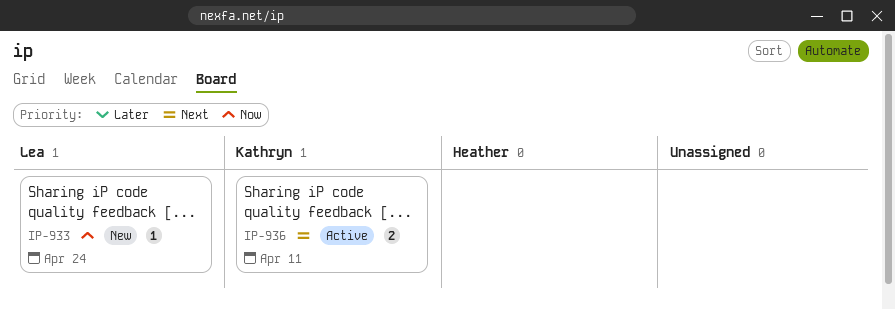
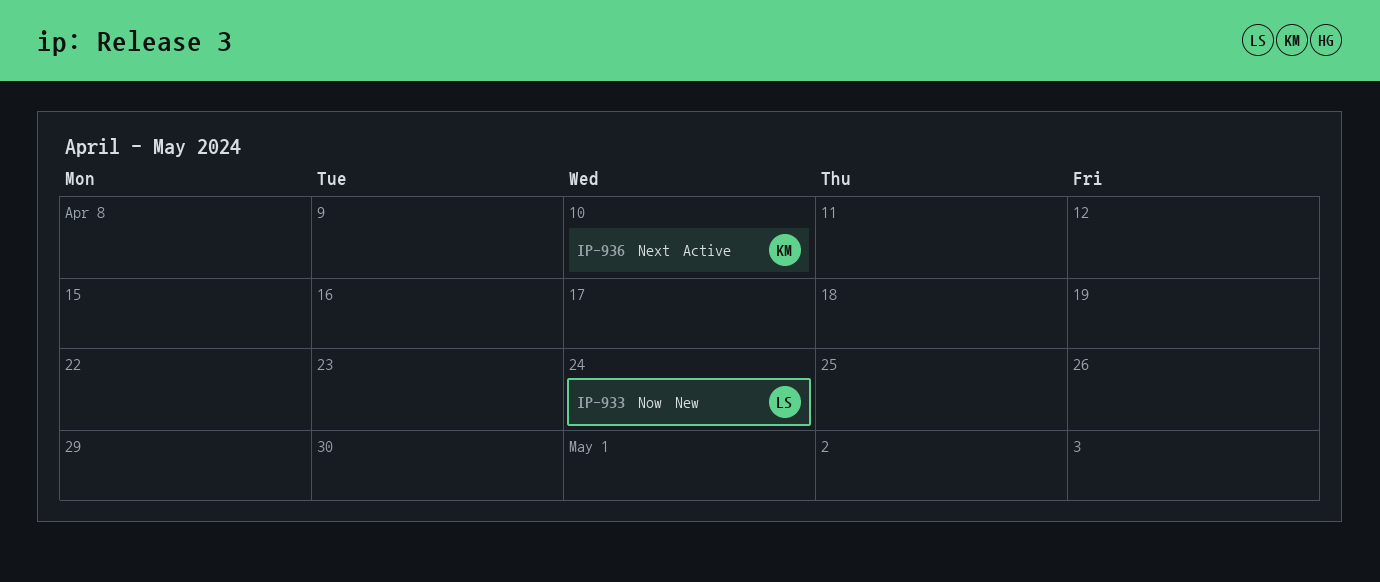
IP-936, due: Apr 11 -> Apr 10

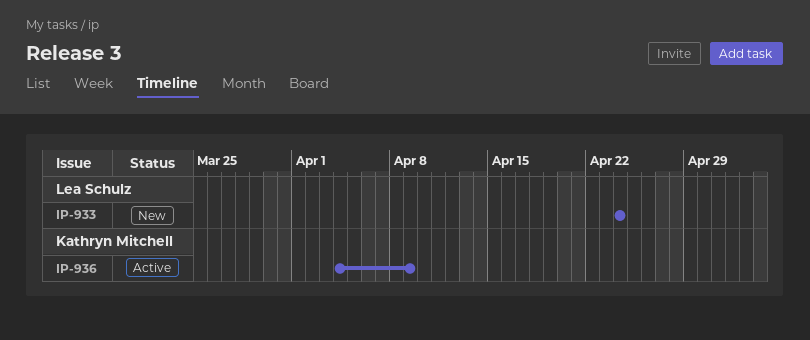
IP-936, due: Apr 10 -> Apr 9

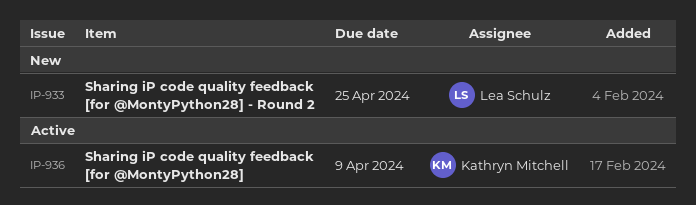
IP-933, due: Apr 24 -> Apr 25

